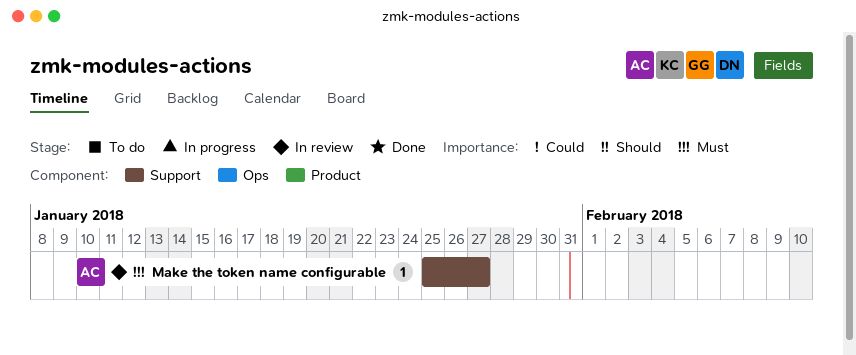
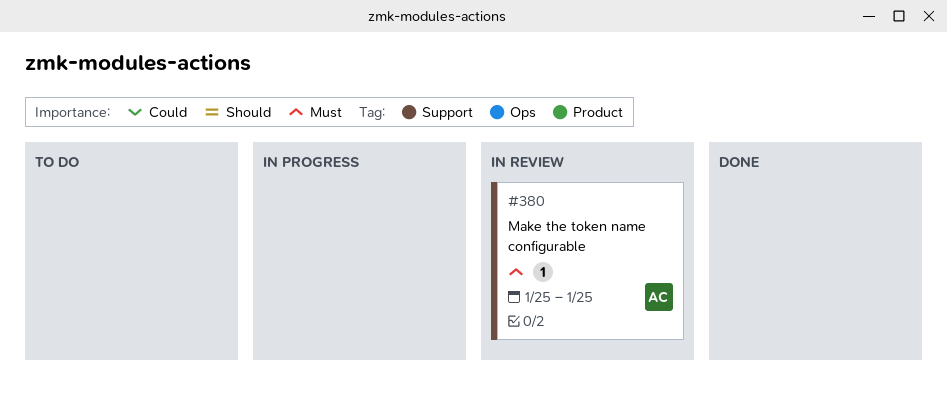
Make the token name configurable, due: Jan 27 -> Jan 25

